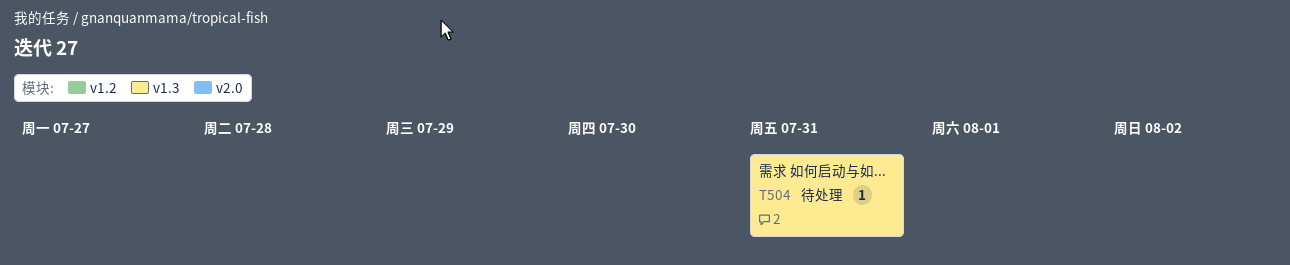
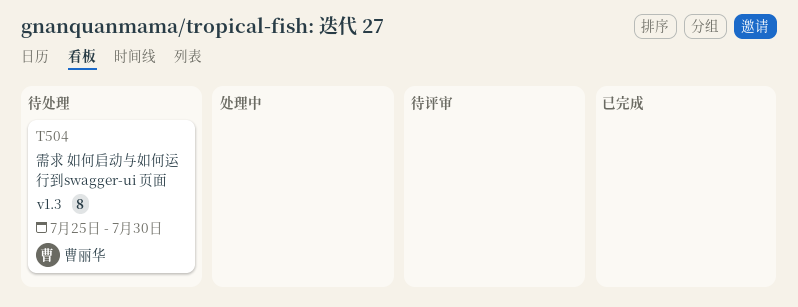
T504, estimate: 1 -> 8
T504, due: Jul 31 -> Jul 30

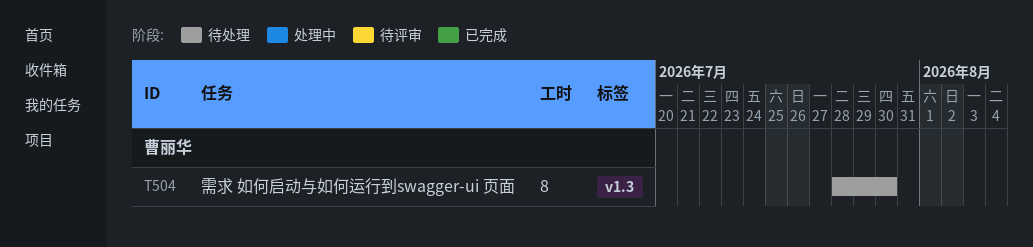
T504, start: Jul 25 -> Jul 28

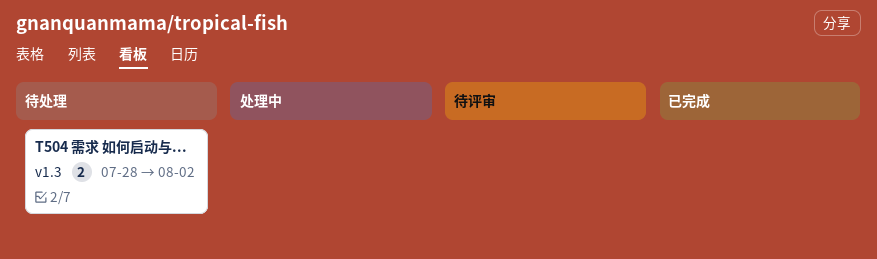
T504, estimate: 8 -> 2
T504, due: Jul 30 -> Aug 2

